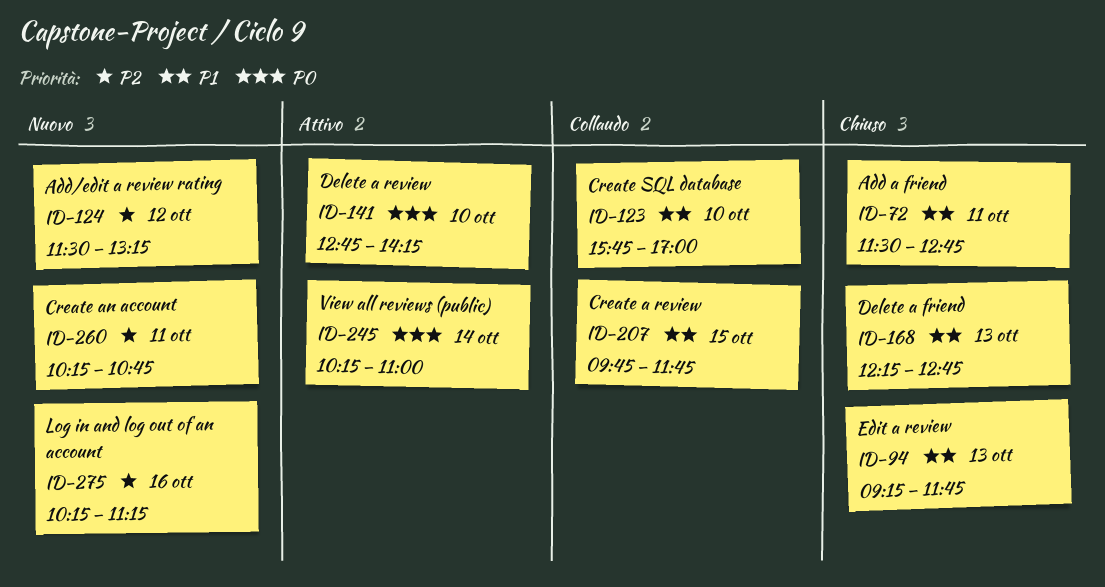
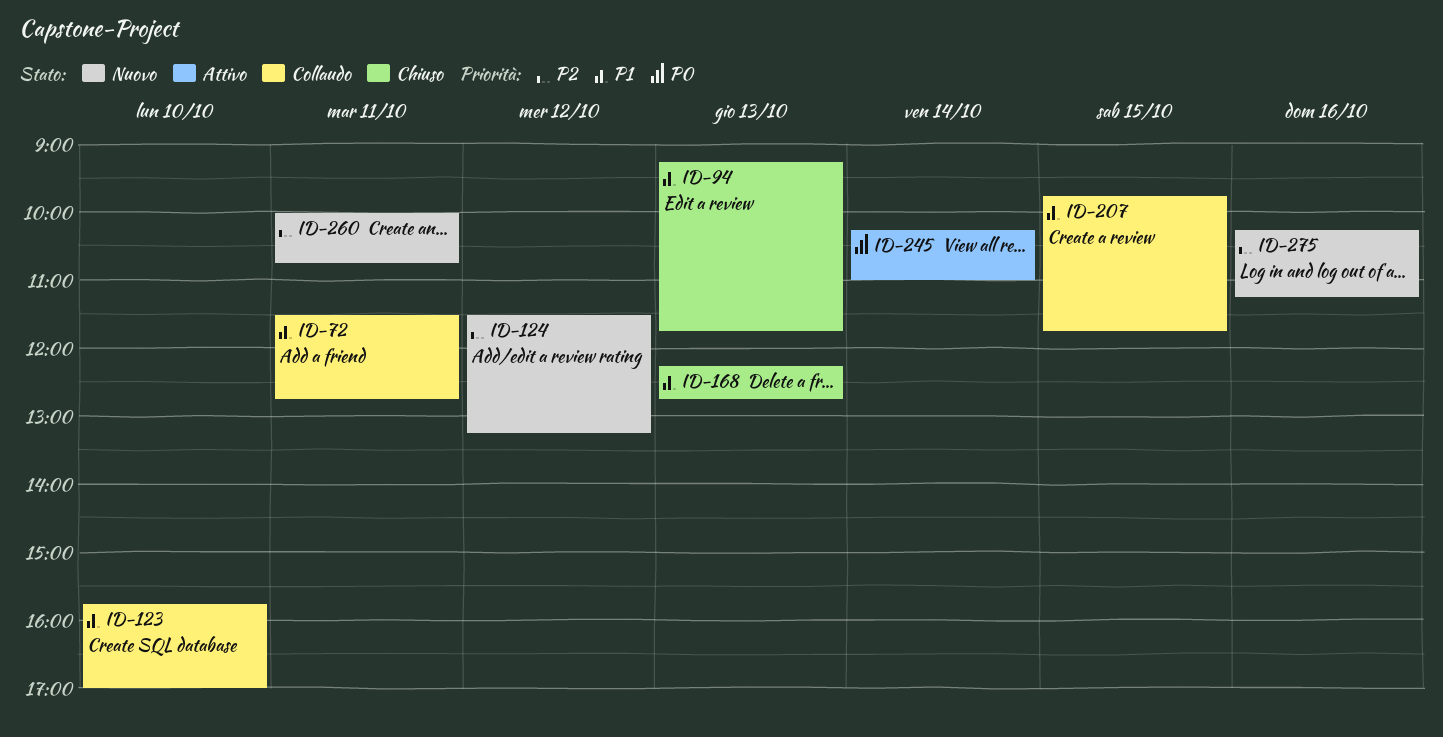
ID-72, status: Chiuso -> Collaudo
ID-141: present -> none
ID-260, begins: 10:15 -> 10:00

